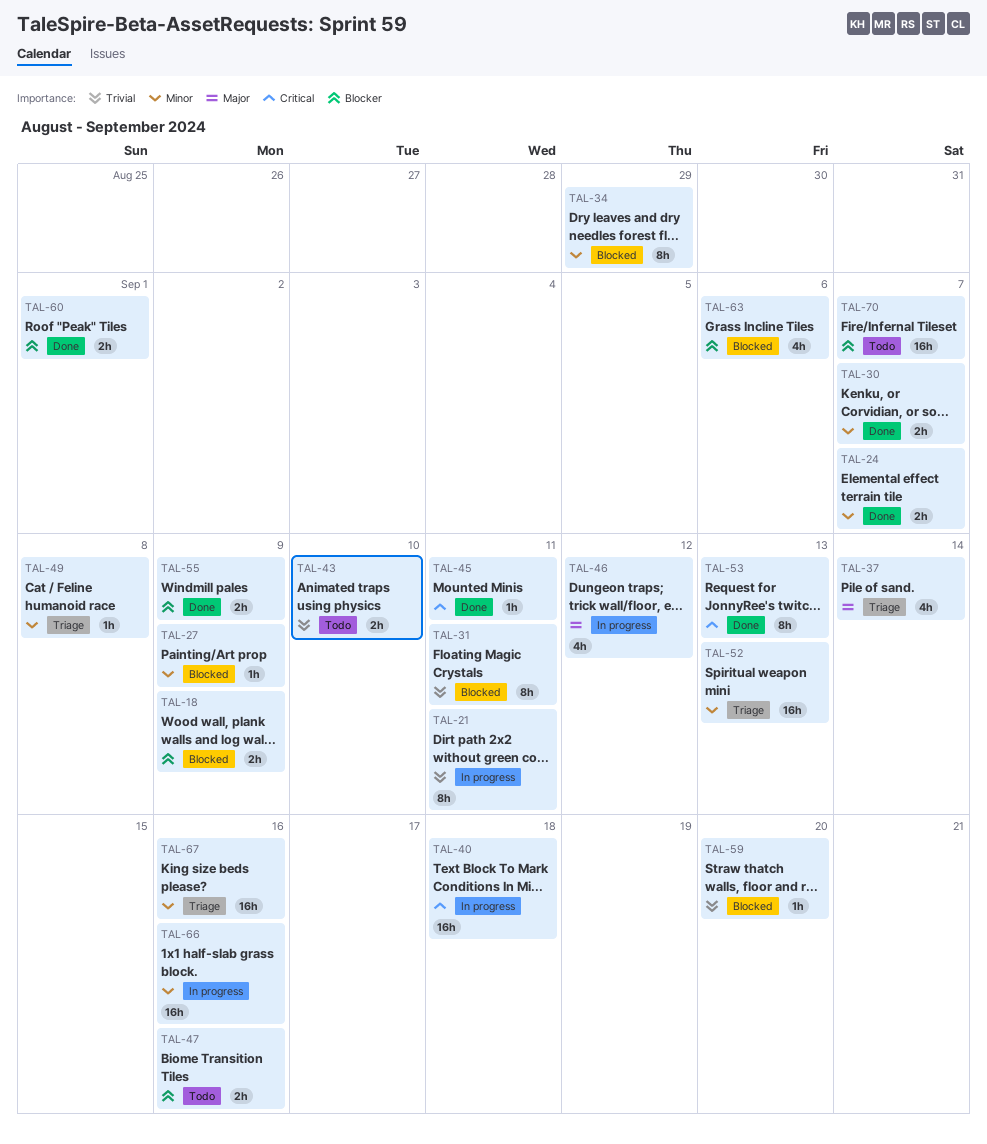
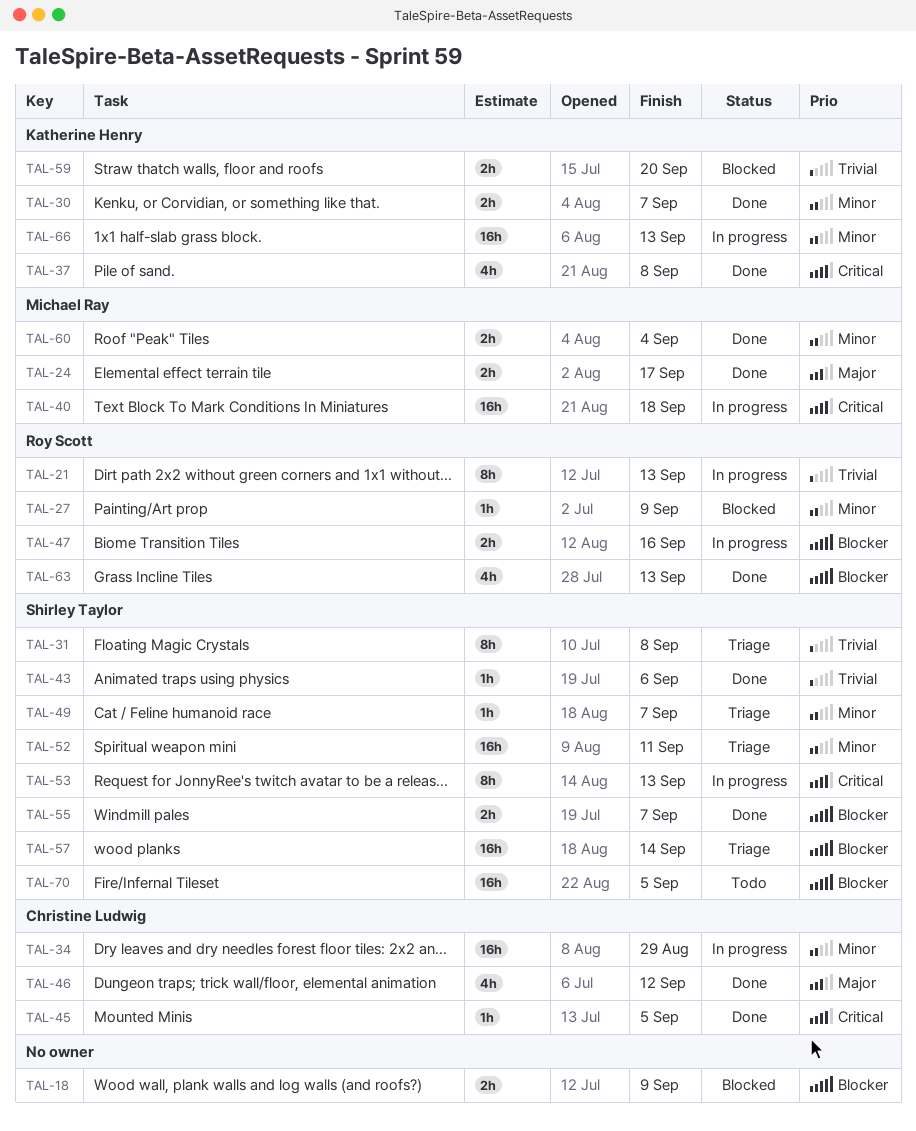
TAL-21, due: Sep 11 -> Sep 13
TAL-24, priority: Minor -> Major
TAL-24, due: Sep 7 -> Sep 17
TAL-31, status: Blocked -> Triage
TAL-31, due: Sep 11 -> Sep 8
TAL-34, status: Blocked -> In progress
TAL-34, estimate: 8h -> 16h
TAL-37, status: Triage -> Done
TAL-37, priority: Major -> Critical
TAL-37, due: Sep 14 -> Sep 8
TAL-43, status: Todo -> Done
TAL-43, estimate: 2h -> 1h
TAL-43, due: Sep 10 -> Sep 6
TAL-45, due: Sep 11 -> Sep 5
TAL-46, status: In progress -> Done
TAL-47, status: Todo -> In progress
TAL-49, due: Sep 8 -> Sep 7
TAL-52, due: Sep 13 -> Sep 11
TAL-53, status: Done -> In progress
TAL-55, due: Sep 9 -> Sep 7
TAL-57: none -> present
TAL-59, estimate: 1h -> 2h
TAL-60, priority: Blocker -> Minor
TAL-60, due: Sep 1 -> Sep 4
TAL-63, status: Blocked -> Done
TAL-63, due: Sep 6 -> Sep 13
TAL-66, due: Sep 16 -> Sep 13
TAL-67: present -> none
TAL-70, due: Sep 7 -> Sep 5

